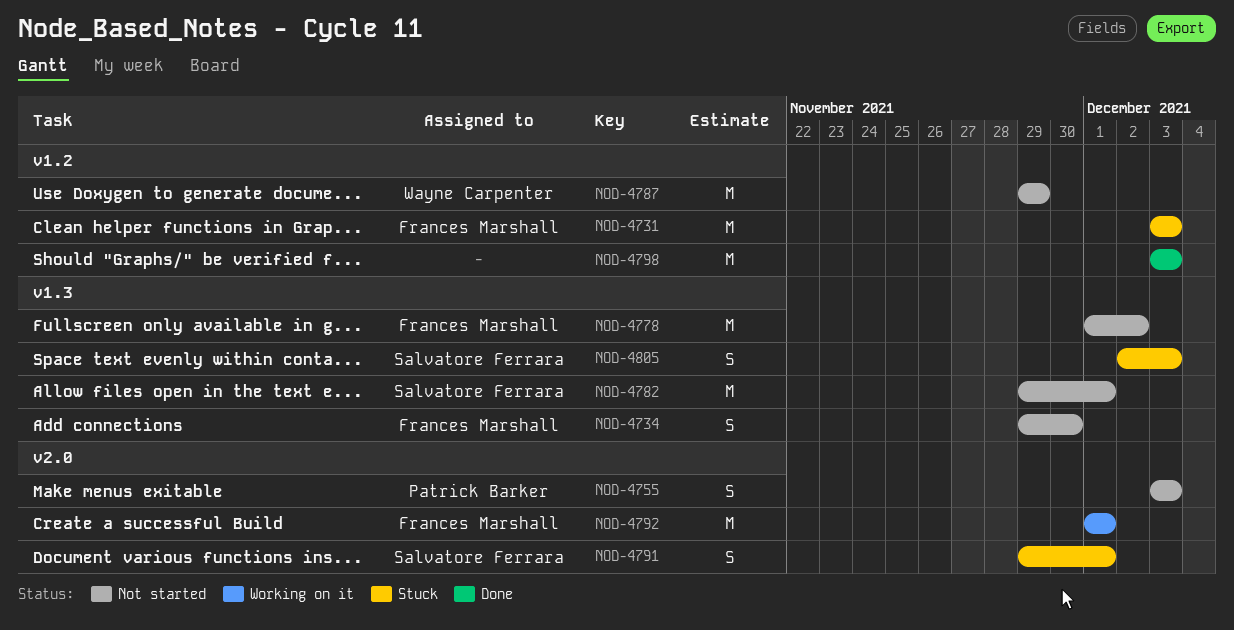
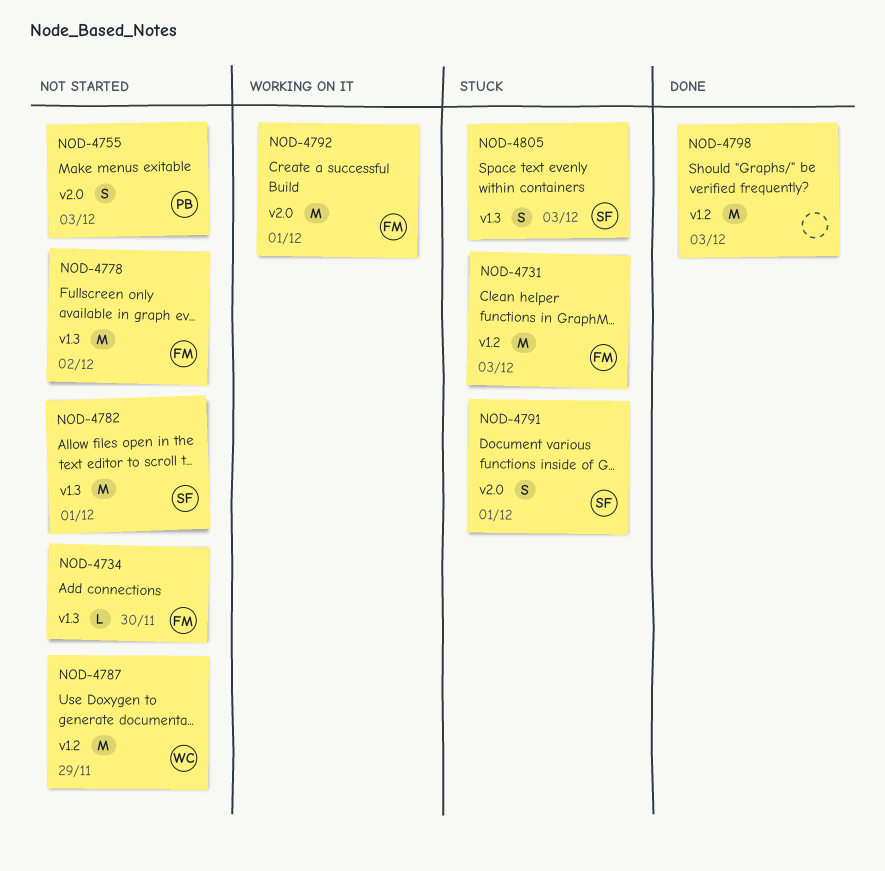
NOD-4734, estimate: S -> L

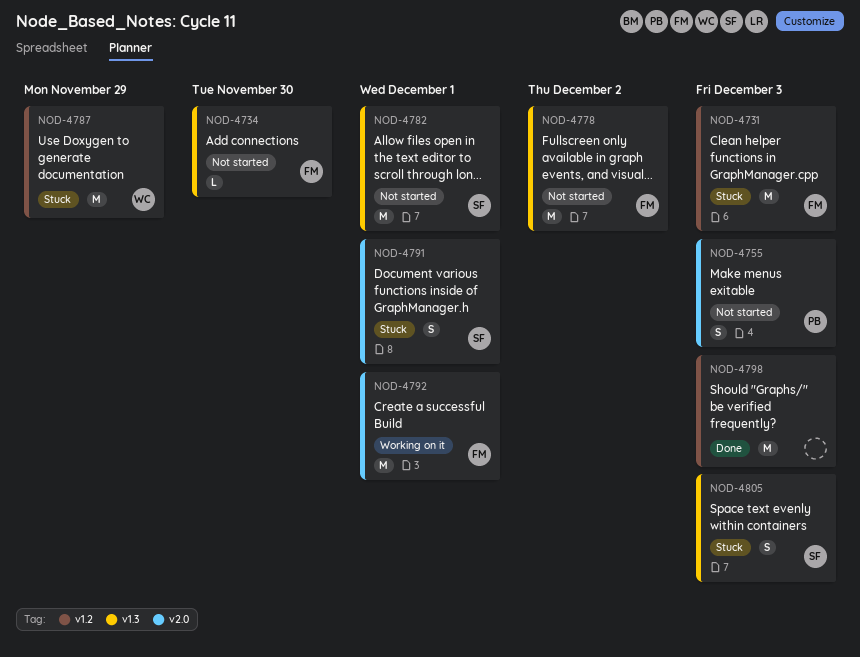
NOD-4787, status: Not started -> Stuck

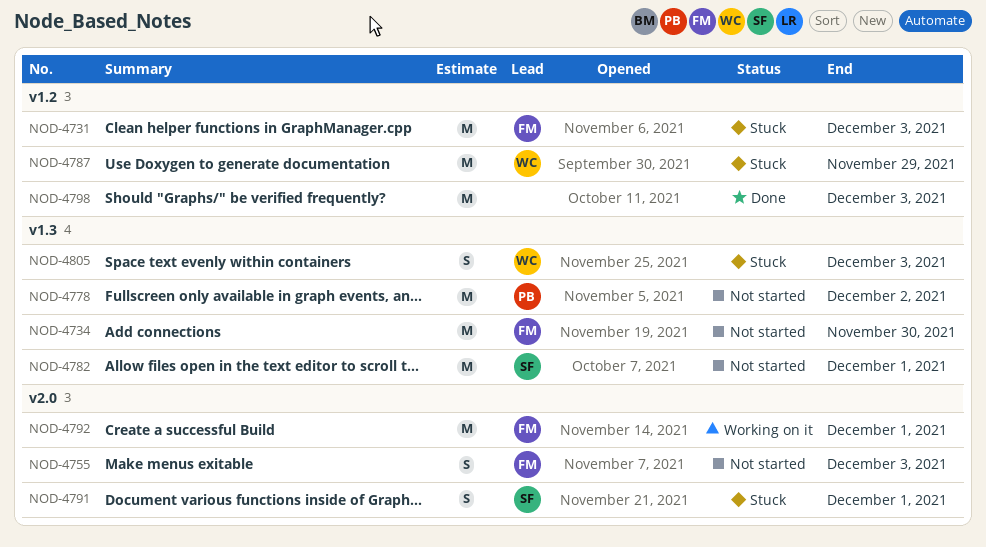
NOD-4734, estimate: L -> M
NOD-4755, owner: PB -> FM
NOD-4778, owner: FM -> PB
NOD-4805, owner: SF -> WC

